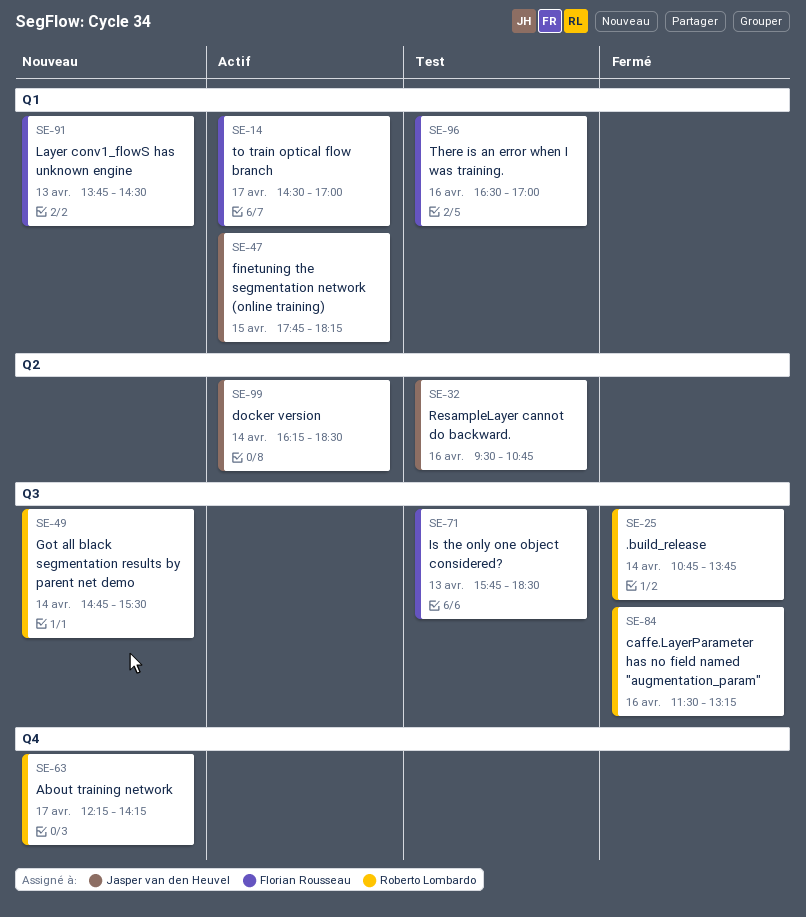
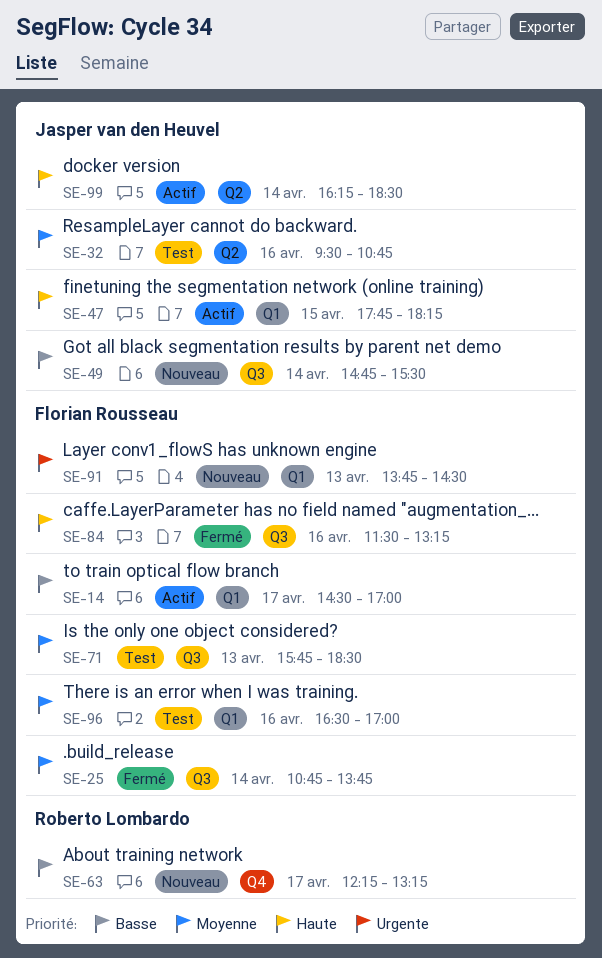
SE-25, owner: Roberto Lombardo -> Florian Rousseau
SE-49, owner: Roberto Lombardo -> Jasper van den Heuvel
SE-63, ends: 14:15 -> 13:15
SE-84, owner: Roberto Lombardo -> Florian Rousseau

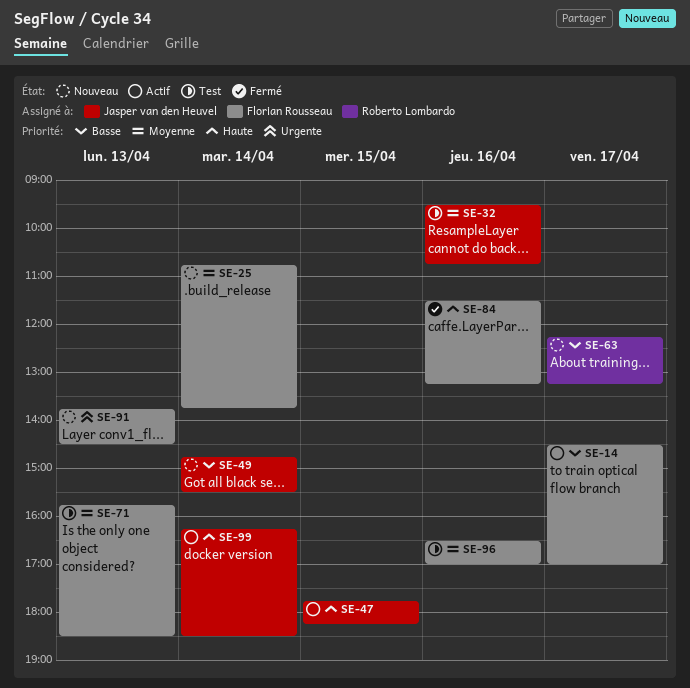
SE-25, status: Fermé -> Nouveau

